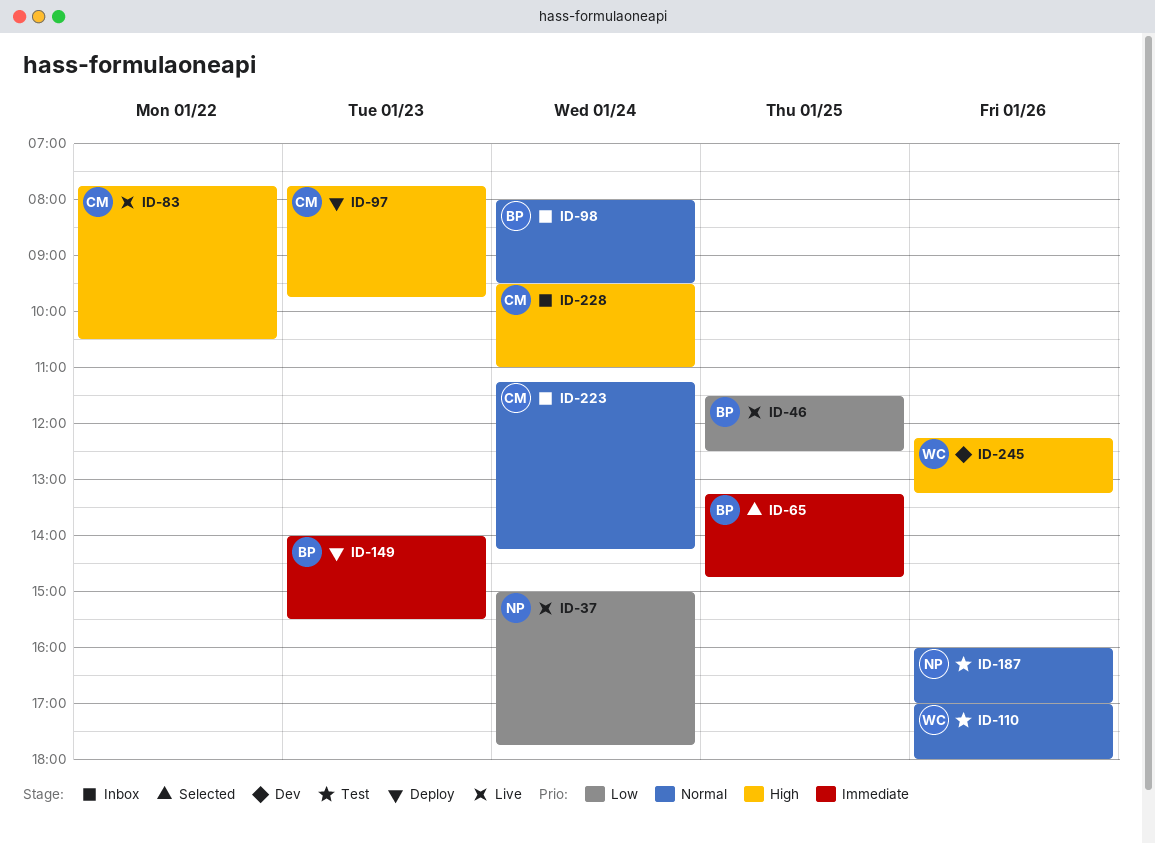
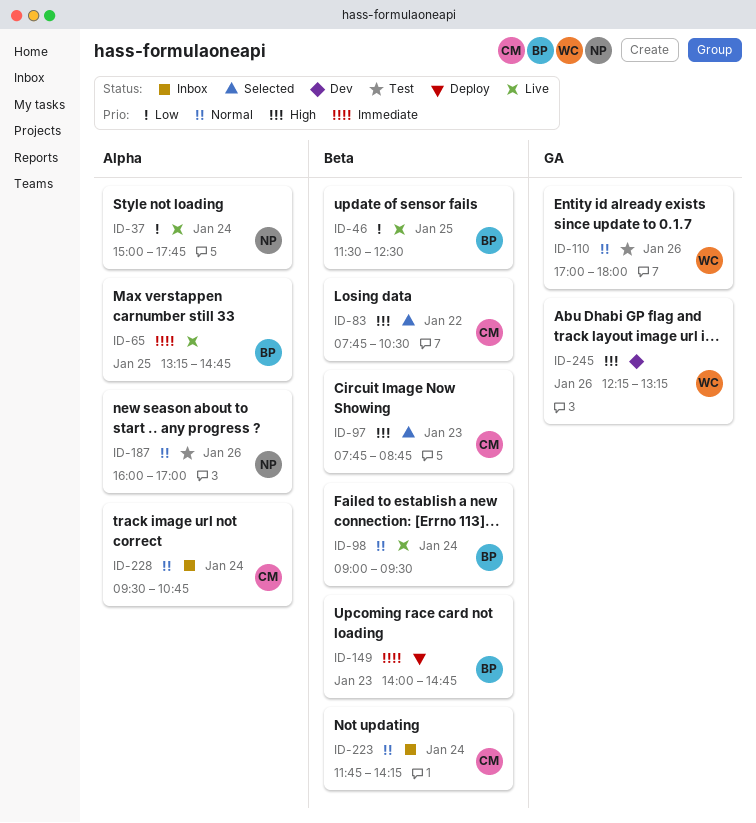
ID-65, status: Selected -> Live
ID-83, status: Live -> Selected
ID-97, status: Deploy -> Selected
ID-97, ends: 09:45 -> 08:45
ID-98, status: Inbox -> Live
ID-98, begins: 08:00 -> 09:00
ID-149, ends: 15:30 -> 14:45
ID-223, begins: 11:15 -> 11:45
ID-228, priority: High -> Normal
ID-228, ends: 11:00 -> 10:45

